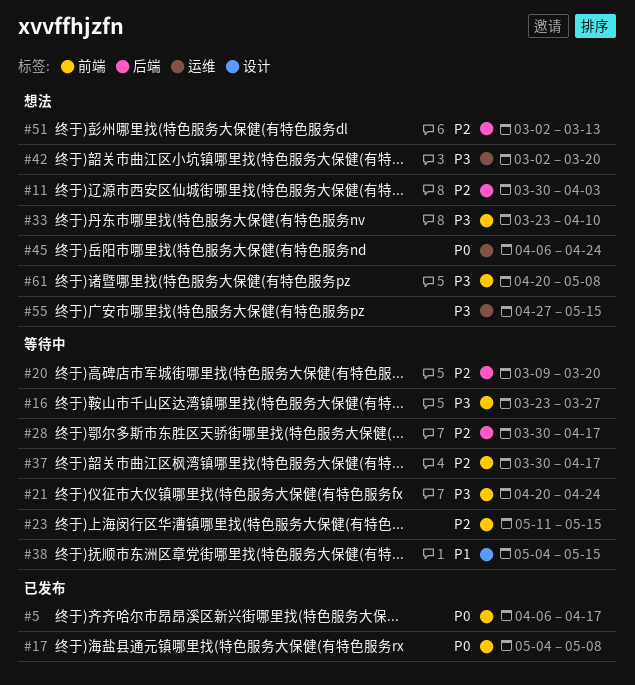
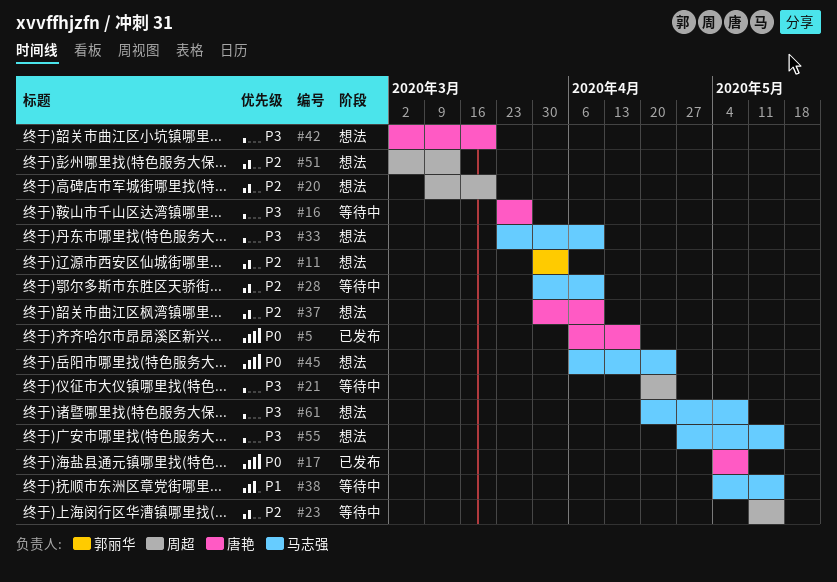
#20, status: 等待中 -> 想法
#28, due: Apr 17 -> Apr 10
#37, status: 等待中 -> 想法
#37, due: Apr 17 -> Apr 10

